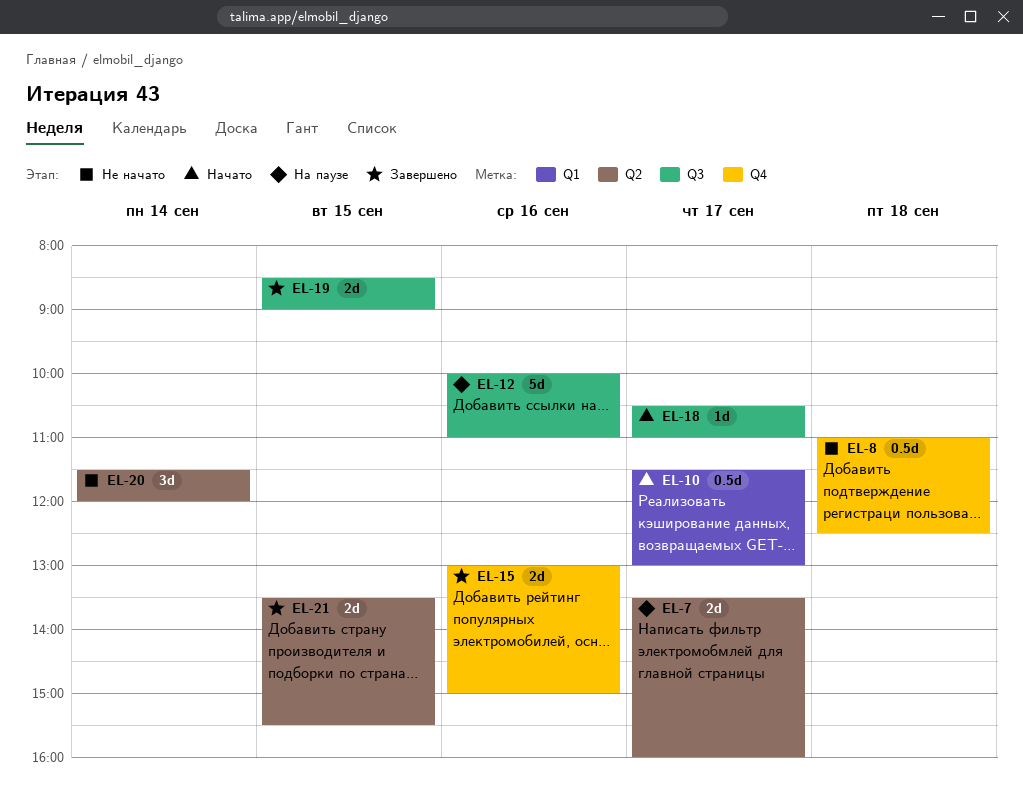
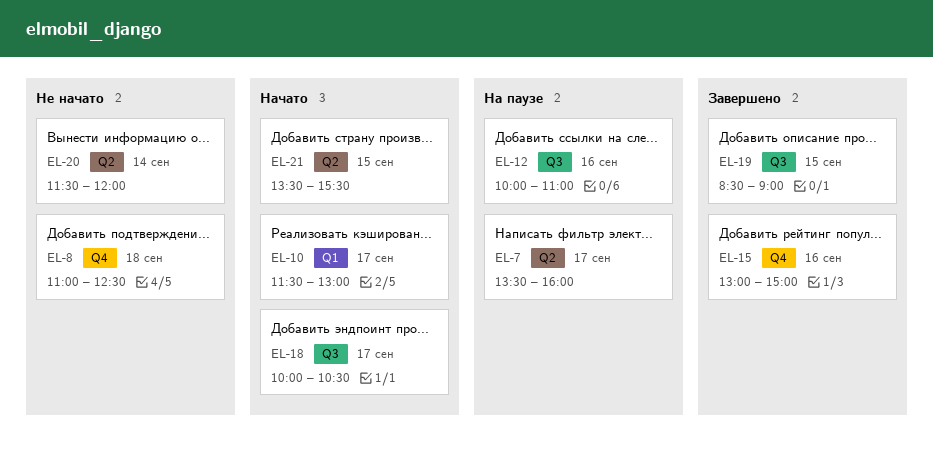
EL-18, begins: 10:30 -> 10:00
EL-18, ends: 11:00 -> 10:30
EL-21, status: Завершено -> Начато

